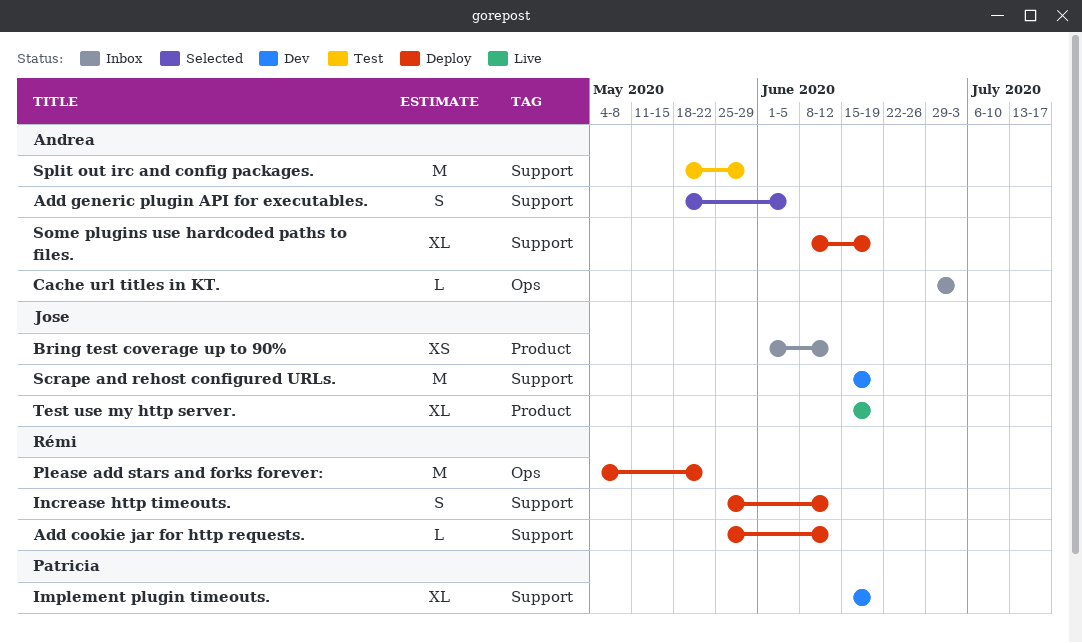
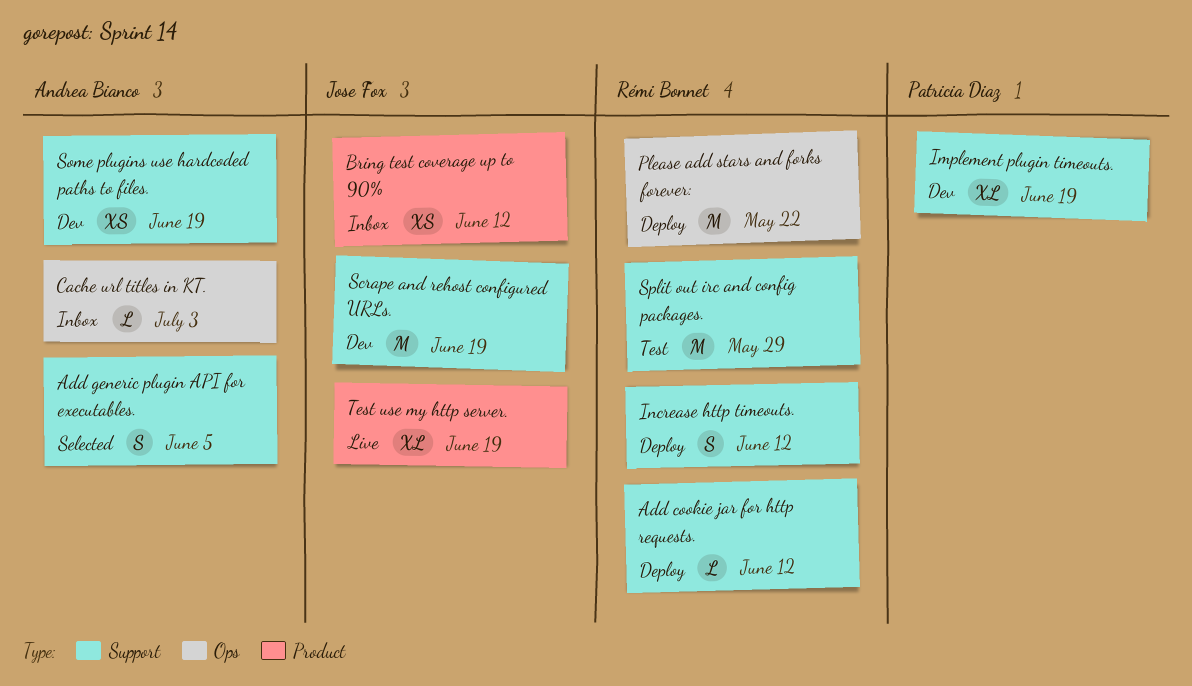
Some plugins use hardcoded paths to files., status: Deploy -> Dev
Some plugins use hardcoded paths to files., estimate: XL -> XS
Split out irc and config packages., owner: Andrea Bianco -> Rémi Bonnet

